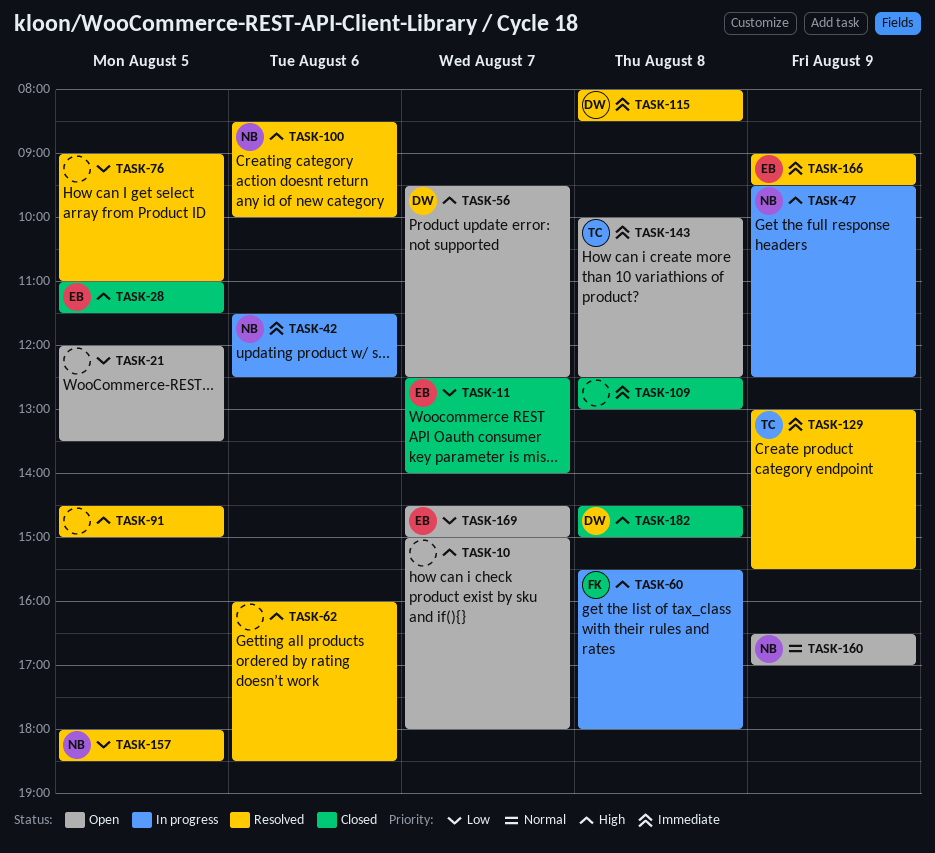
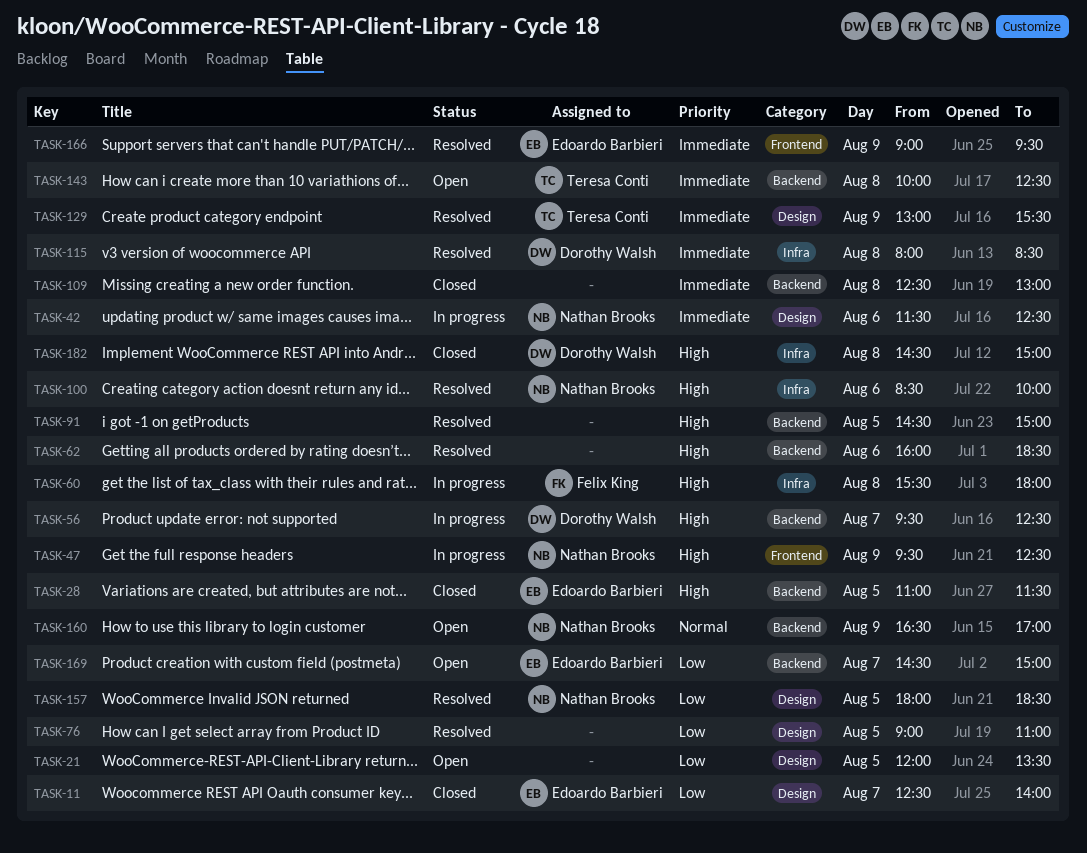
TASK-10: present -> none
TASK-56, status: Open -> In progress

